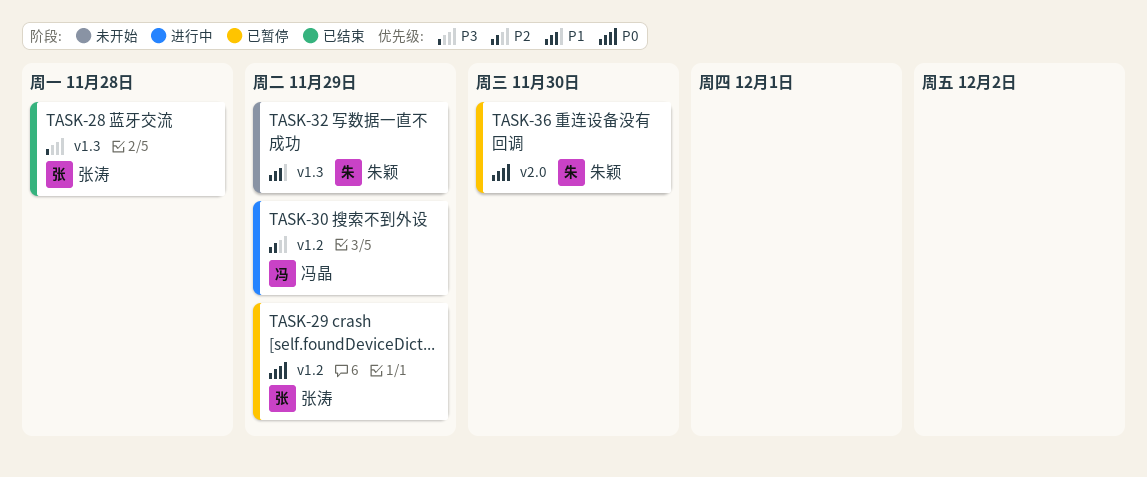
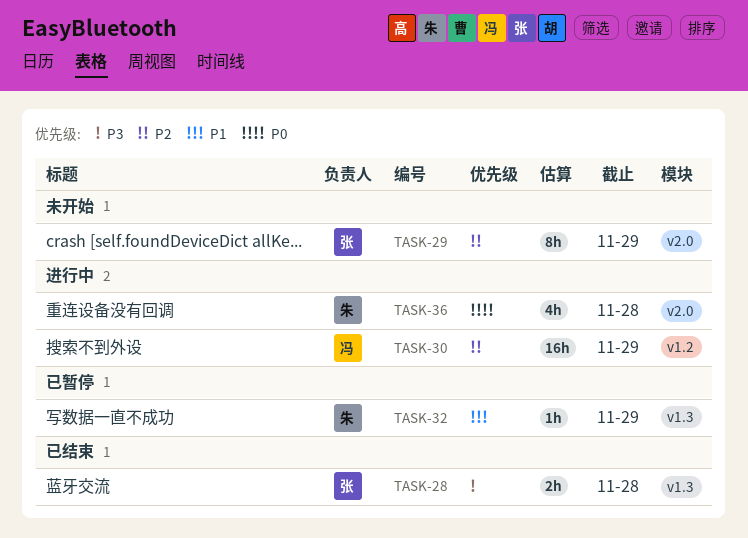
TASK-29, status: 已暂停 -> 未开始
TASK-29, priority: P0 -> P2
TASK-29, label: v1.2 -> v2.0
TASK-32, status: 未开始 -> 已暂停
TASK-36, status: 已暂停 -> 进行中
TASK-36, due: Nov 30 -> Nov 28

